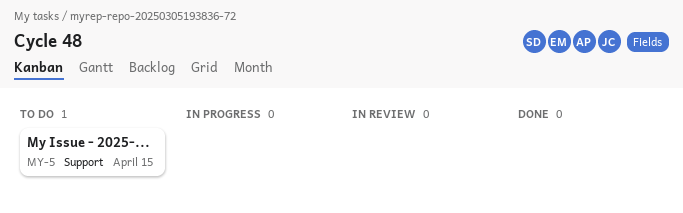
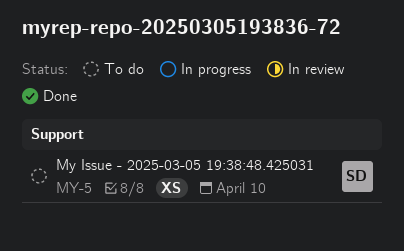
MY-5, due: Apr 15 -> Apr 10

